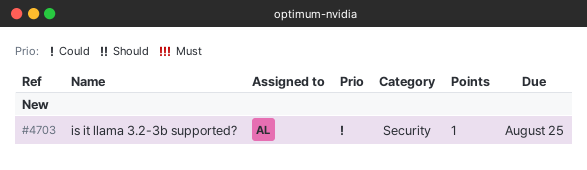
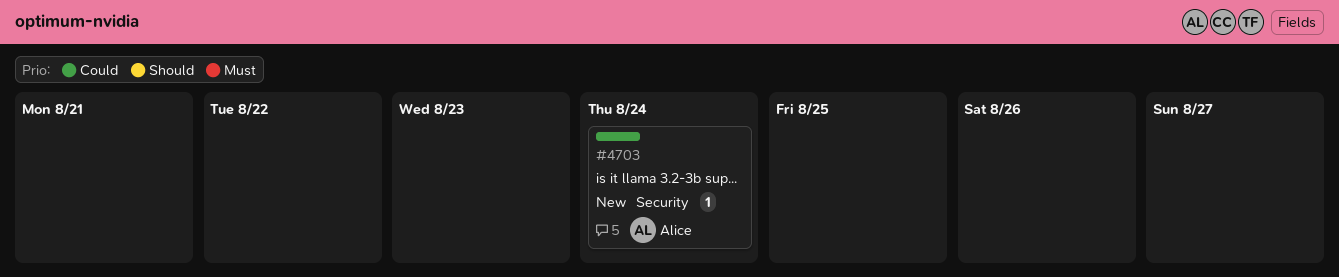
#4703, due: Aug 25 -> Aug 24

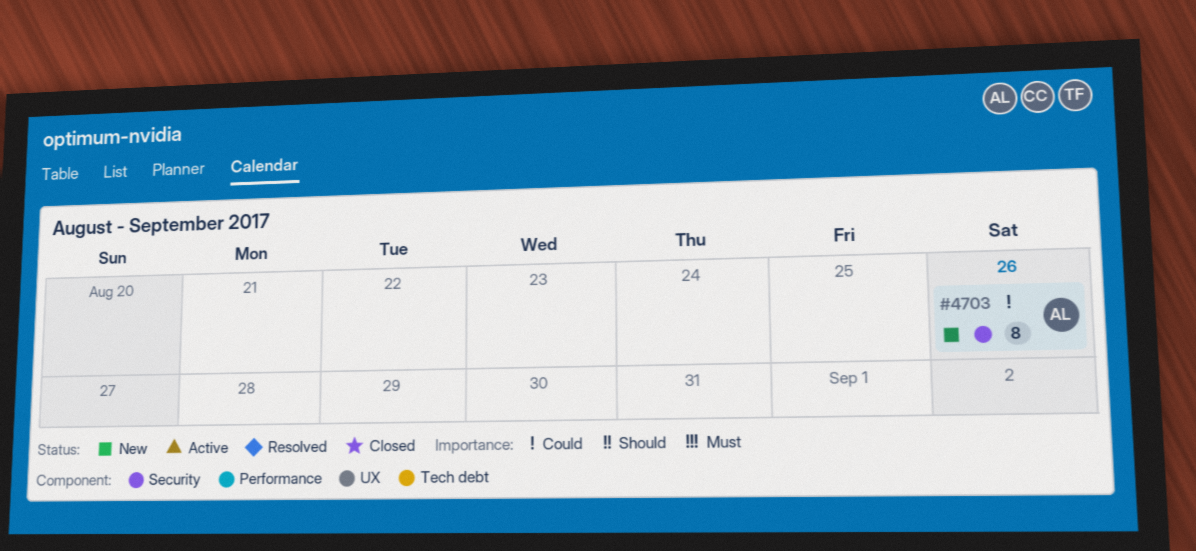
#4703, estimate: 1 -> 8
#4703, due: Aug 24 -> Aug 26

